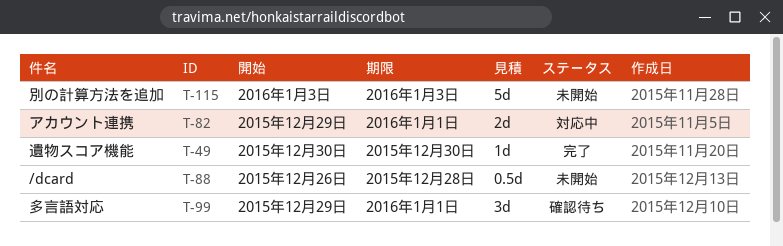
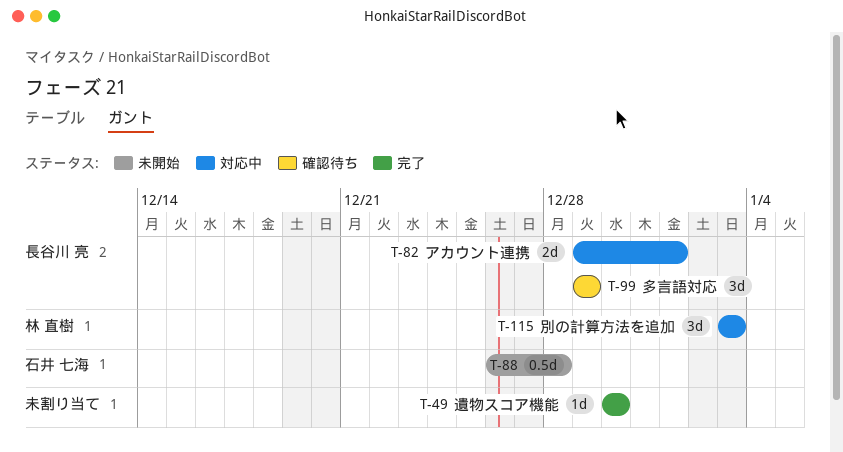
T-99, due: Jan 1 -> Dec 29
T-115, status: 未開始 -> 対応中
T-115, estimate: 5d -> 3d

